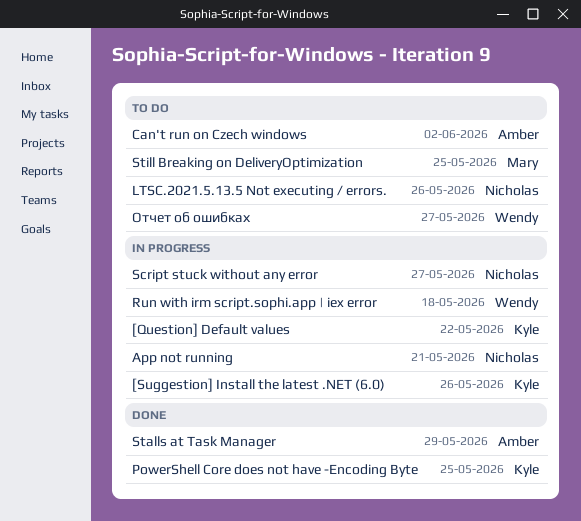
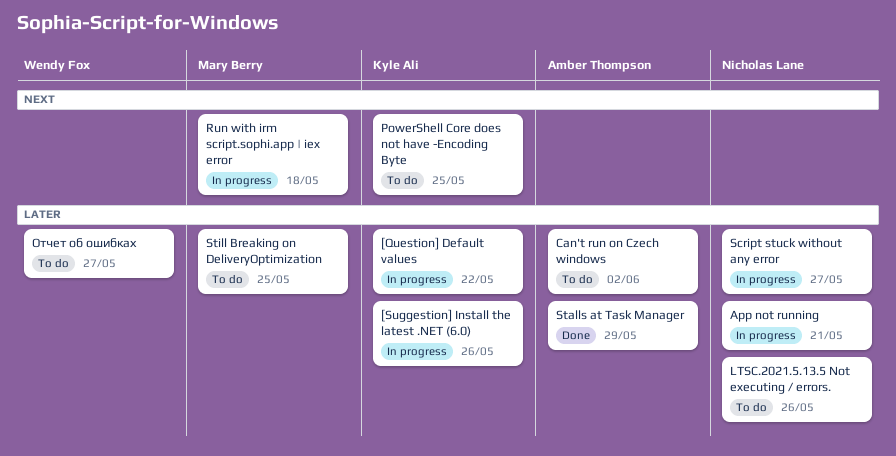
PowerShell Core does not have -Encoding Byte, status: Done -> To do
Run with irm script.sophi.app | iex error, owner: Wendy Fox -> Mary Berry

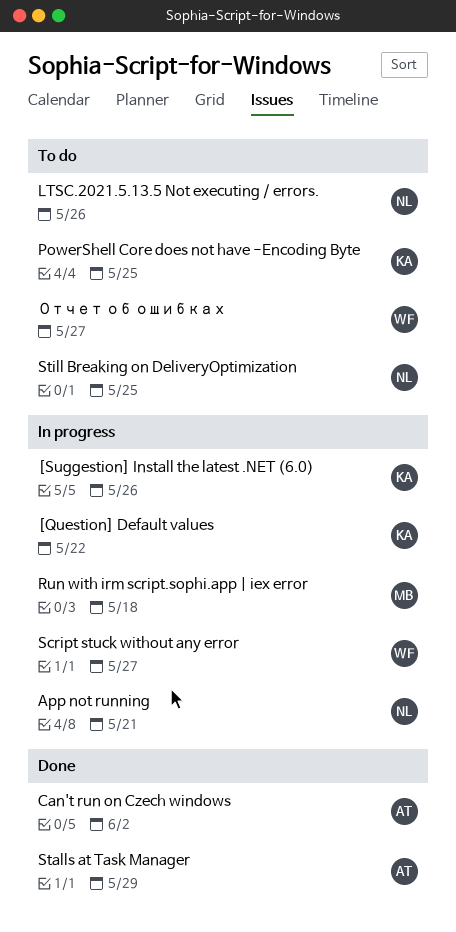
Can't run on Czech windows, status: To do -> Done
Script stuck without any error, owner: Nicholas Lane -> Wendy Fox
Still Breaking on DeliveryOptimization, owner: Mary Berry -> Nicholas Lane

